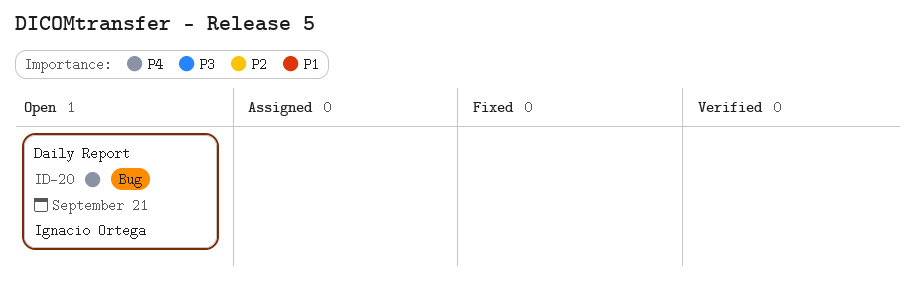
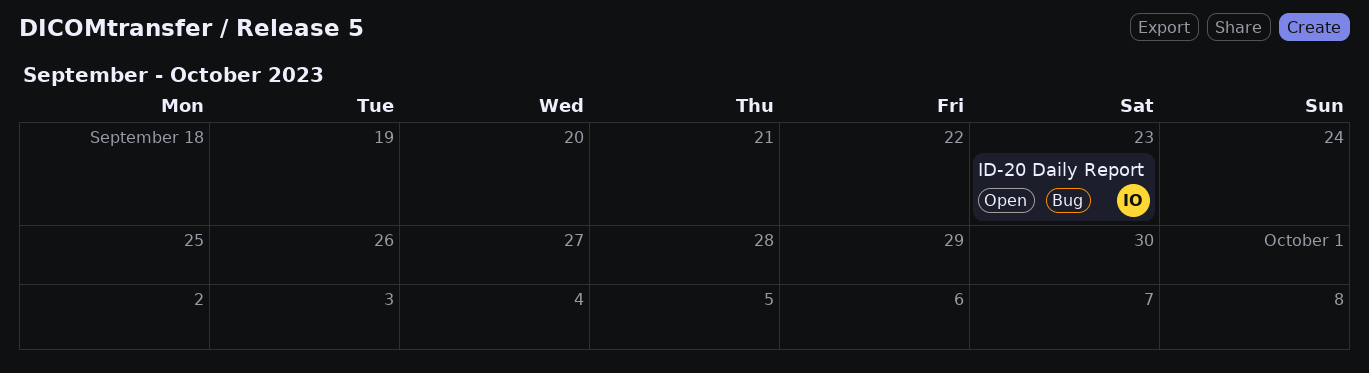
ID-20, due: Sep 21 -> Sep 23

